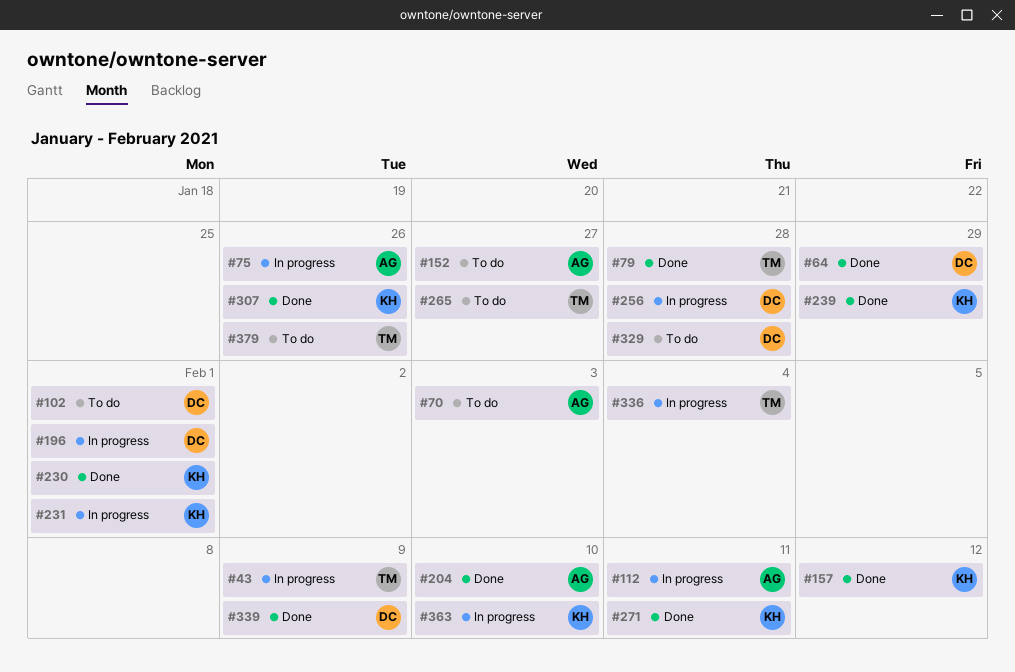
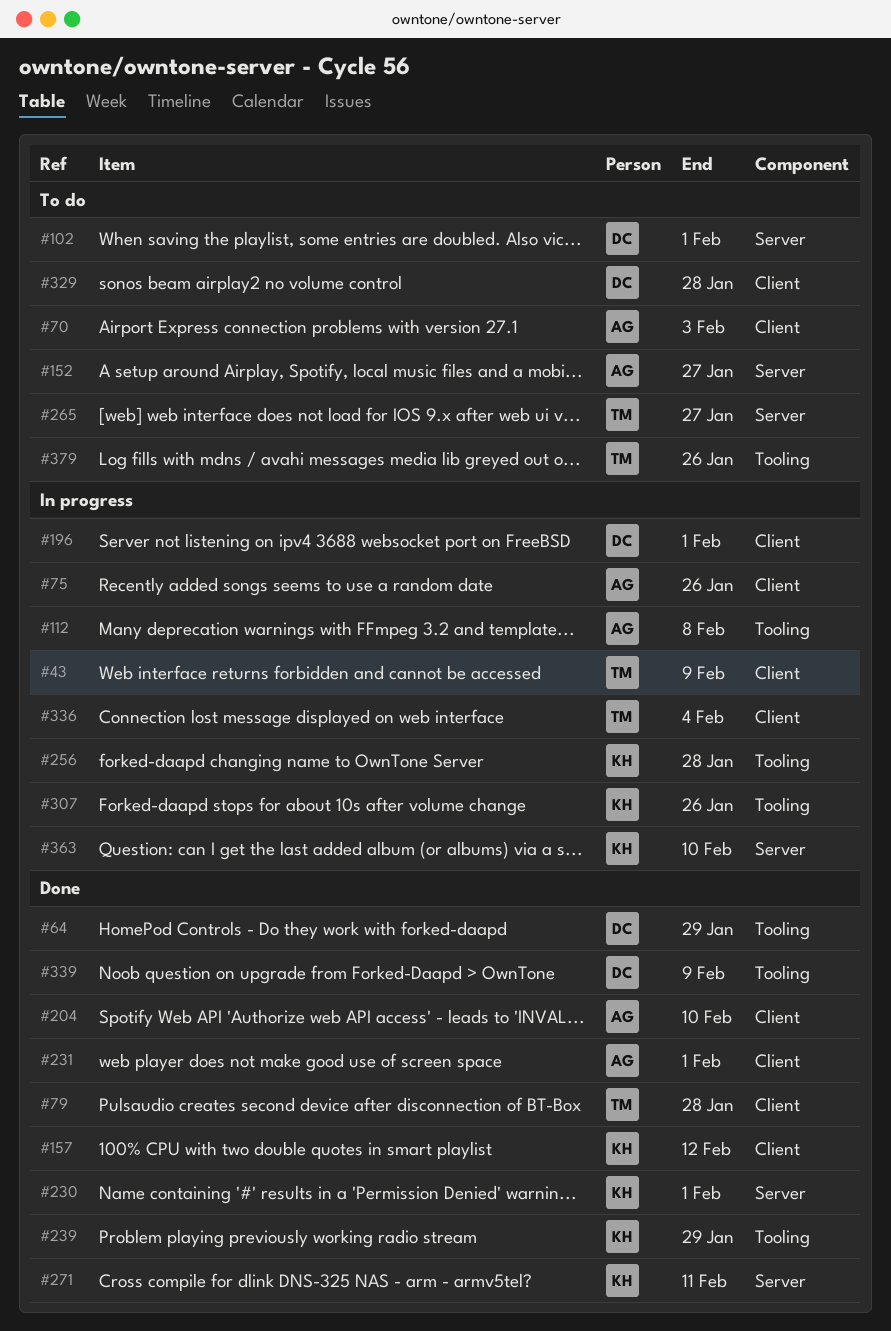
#112, due: Feb 11 -> Feb 8
#231, status: In progress -> Done
#231, owner: KH -> AG
#256, owner: DC -> KH
#307, status: Done -> In progress

